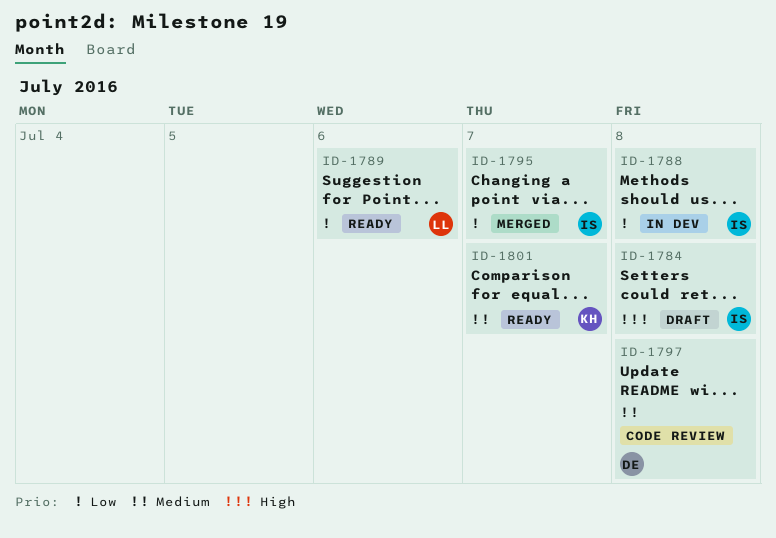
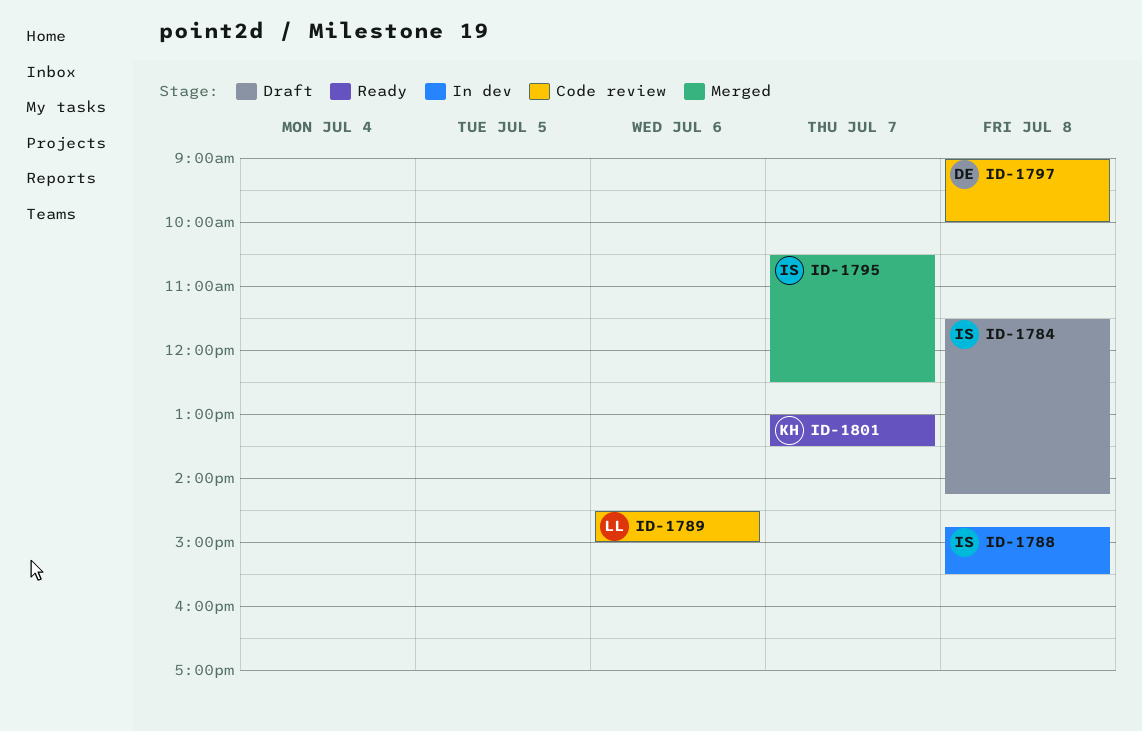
ID-1789, status: Ready -> Code review

